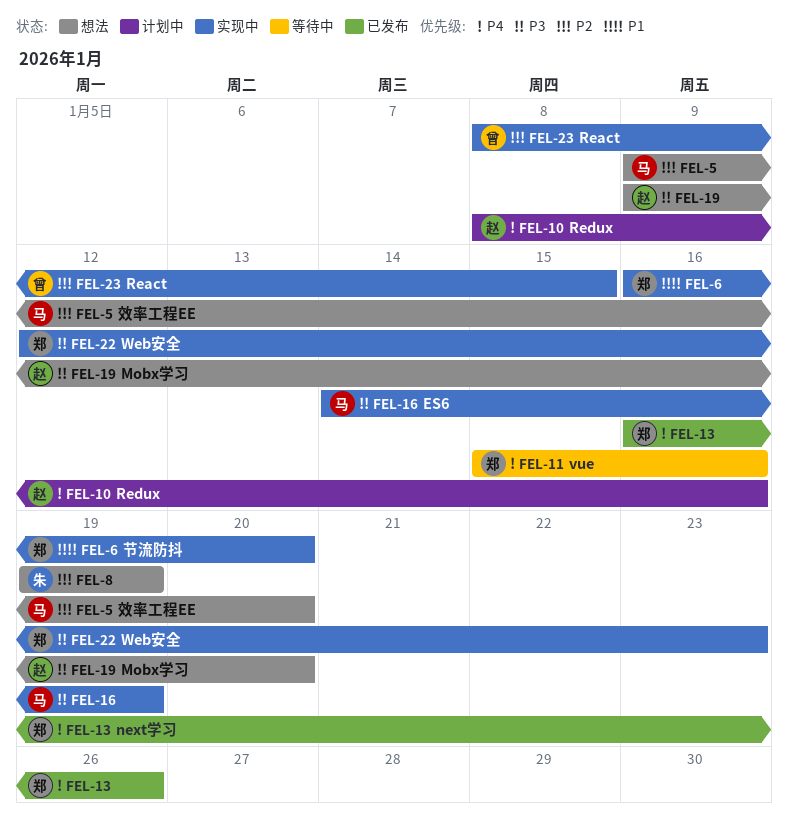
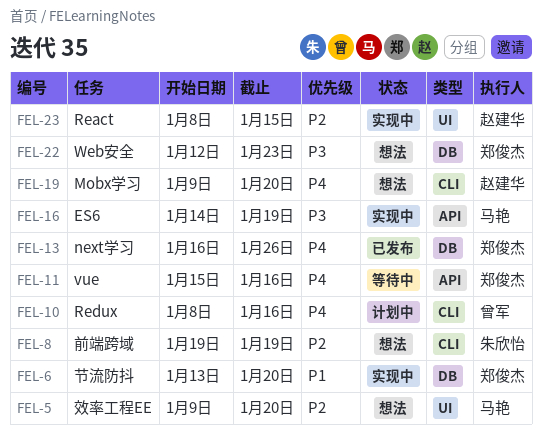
FEL-6, start: Jan 16 -> Jan 13
FEL-10, owner: 赵建华 -> 曾军
FEL-19, priority: P3 -> P4
FEL-22, status: 实现中 -> 想法
FEL-23, owner: 曾军 -> 赵建华

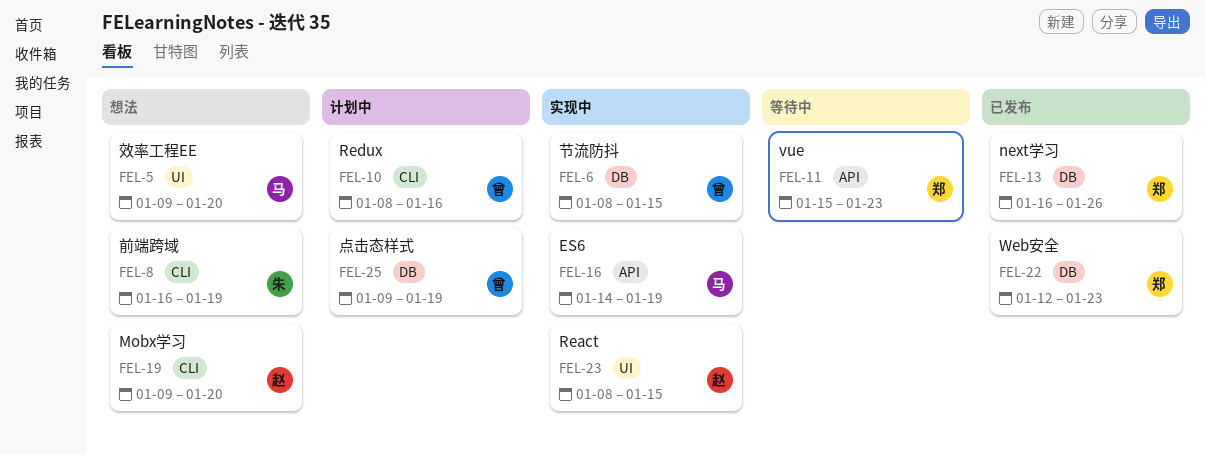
FEL-6, owner: 郑俊杰 -> 曾军
FEL-6, start: Jan 13 -> Jan 8
FEL-6, due: Jan 20 -> Jan 15
FEL-8, start: Jan 19 -> Jan 16
FEL-11, due: Jan 16 -> Jan 23
FEL-22, status: 想法 -> 已发布
FEL-25: none -> present

